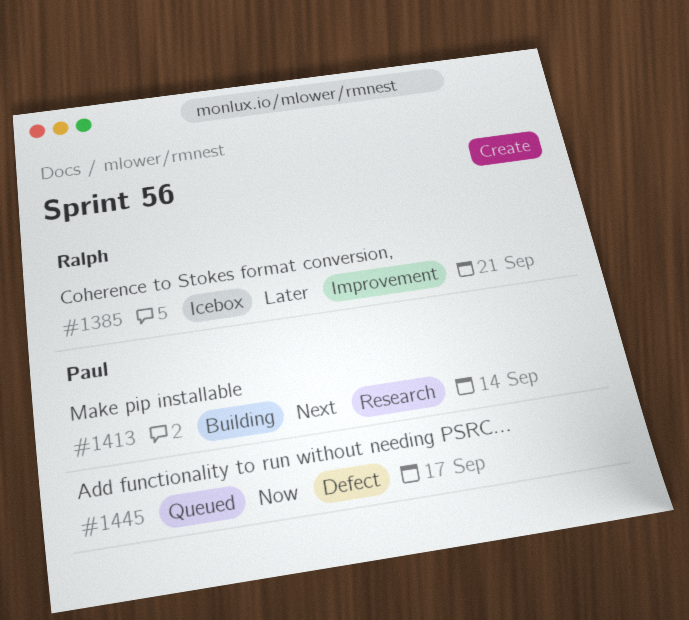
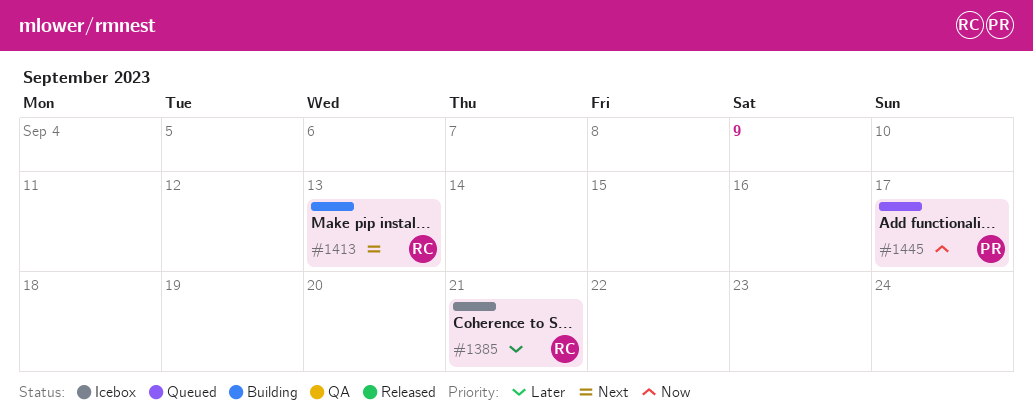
#1413, owner: Paul -> Ralph
#1413, due: Sep 14 -> Sep 13

